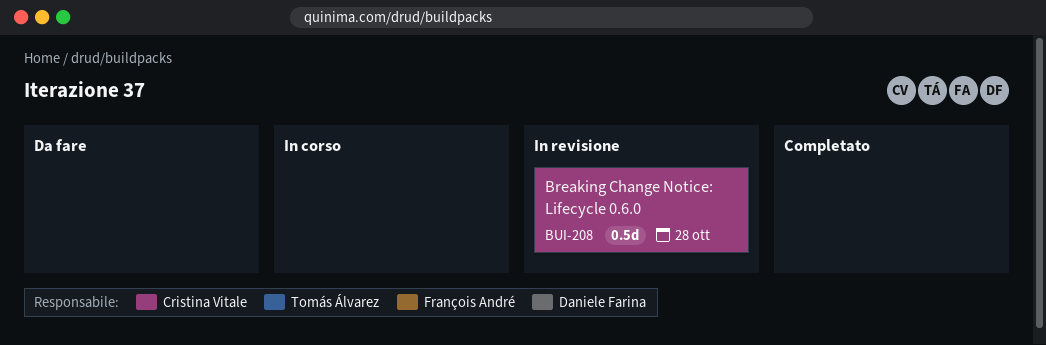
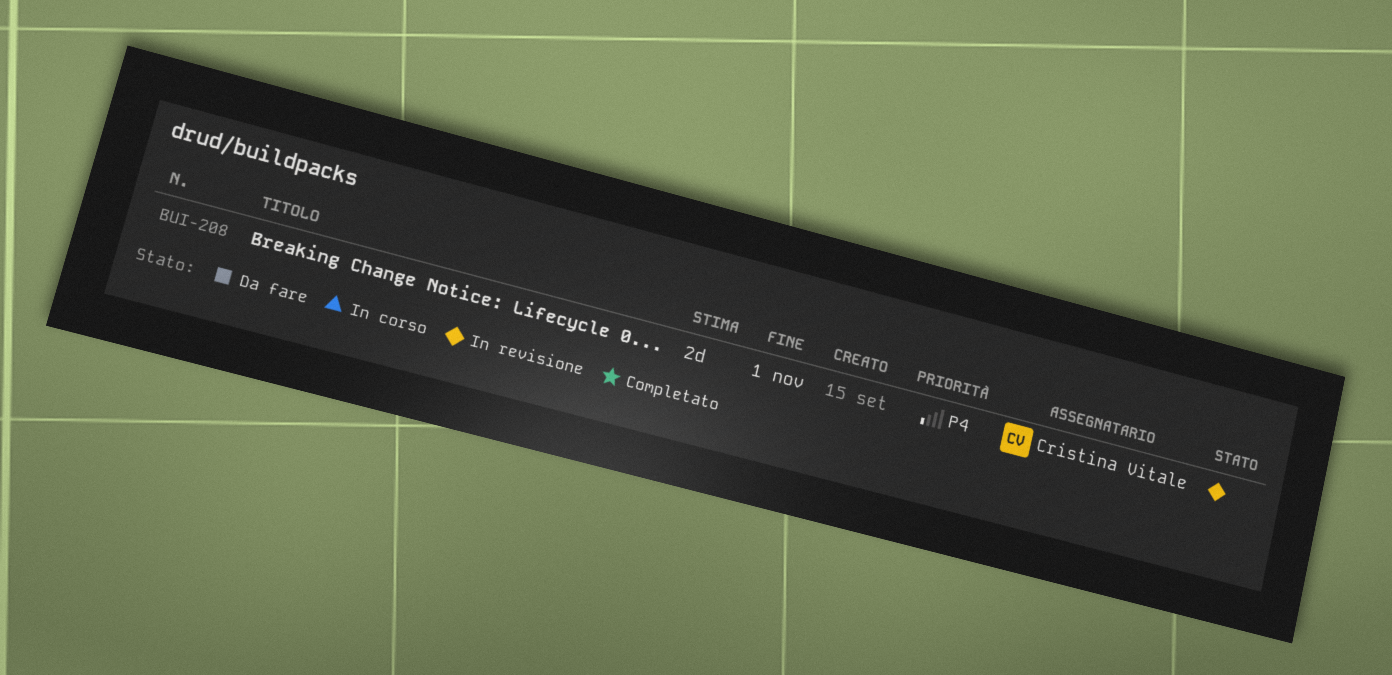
BUI-208, estimate: 0.5d -> 2d
BUI-208, due: Oct 28 -> Nov 1

